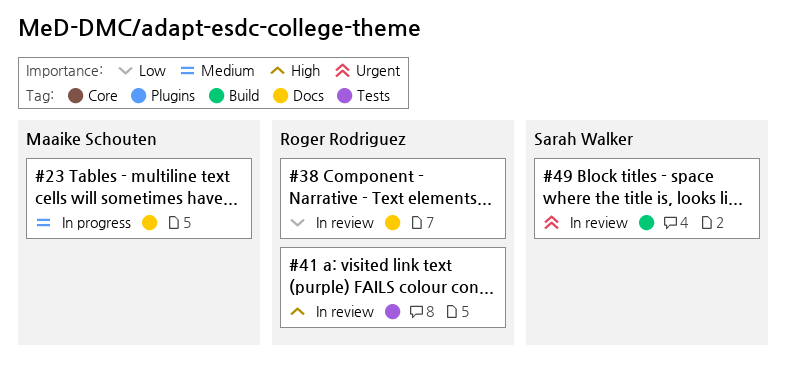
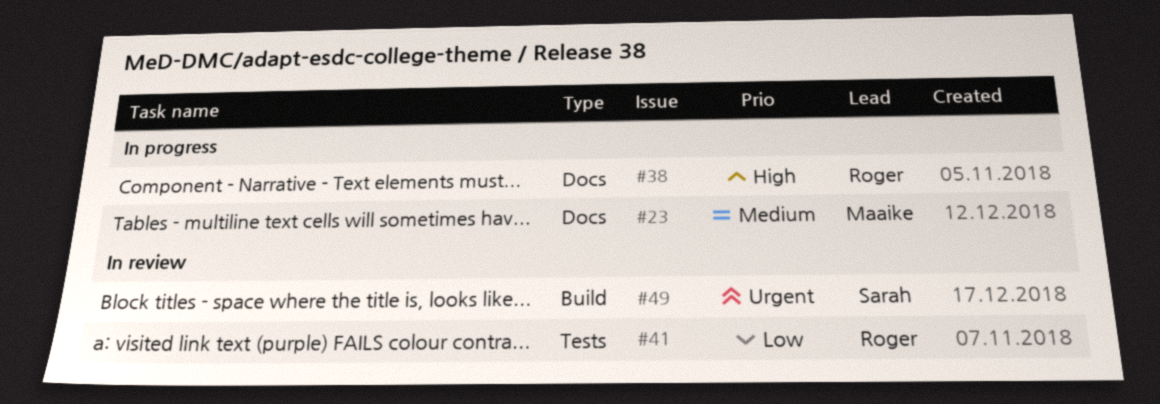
#38, status: In review -> In progress
#38, priority: Low -> High
#41, priority: High -> Low

